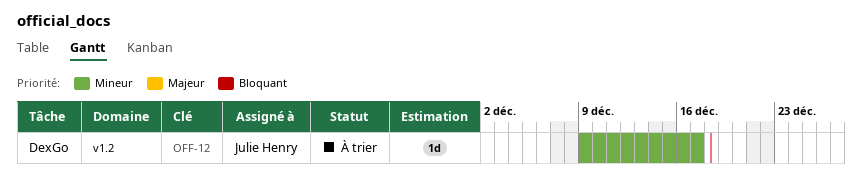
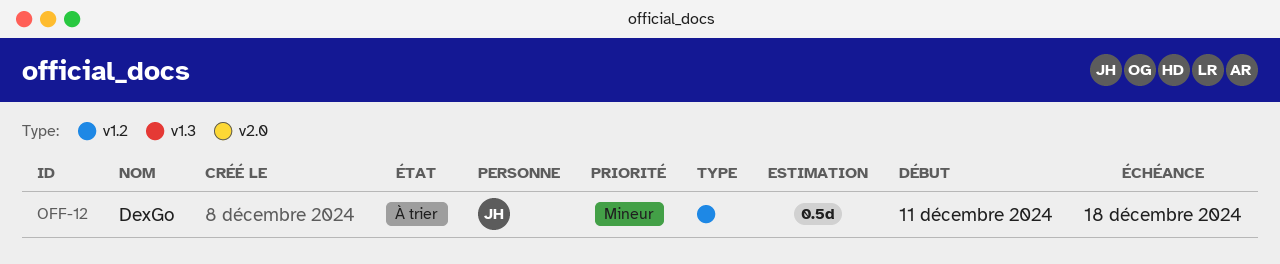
OFF-12, estimate: 1d -> 0.5d
OFF-12, start: Dec 9 -> Dec 11
OFF-12, due: Dec 17 -> Dec 18

